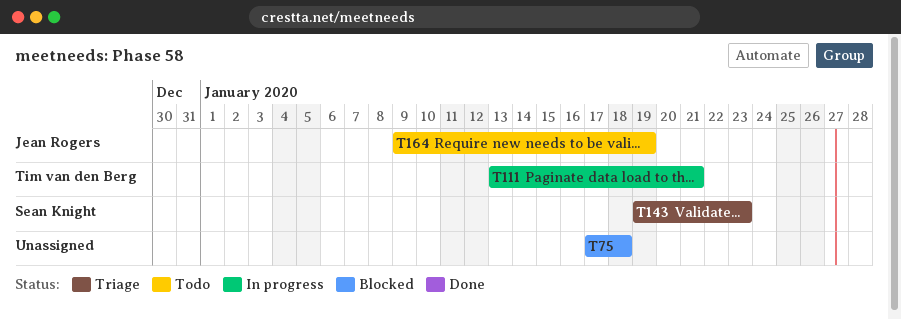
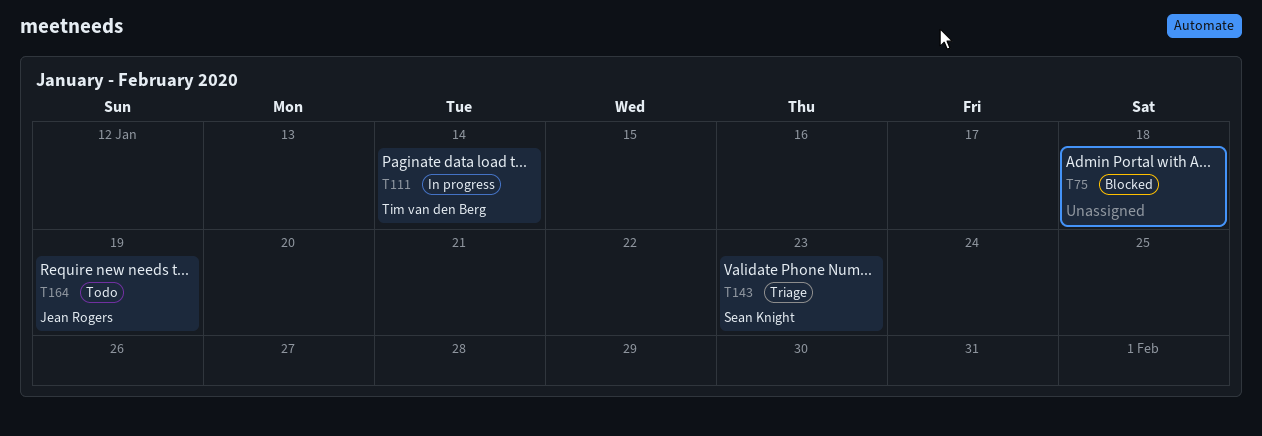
T111, due: Jan 21 -> Jan 14

